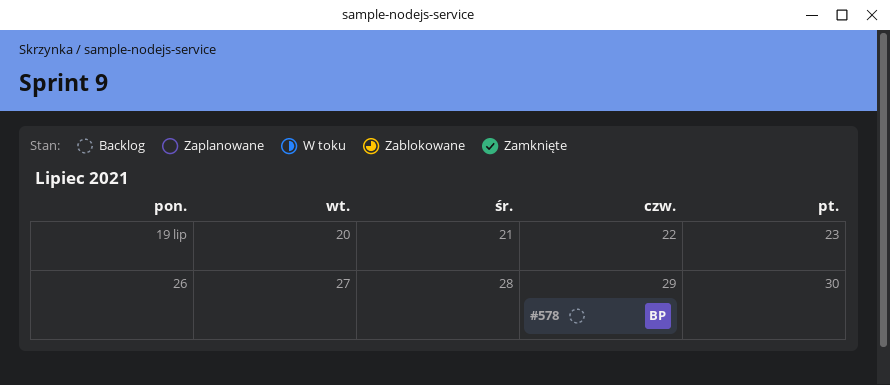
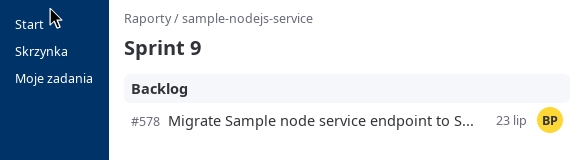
#578, due: Jul 29 -> Jul 23

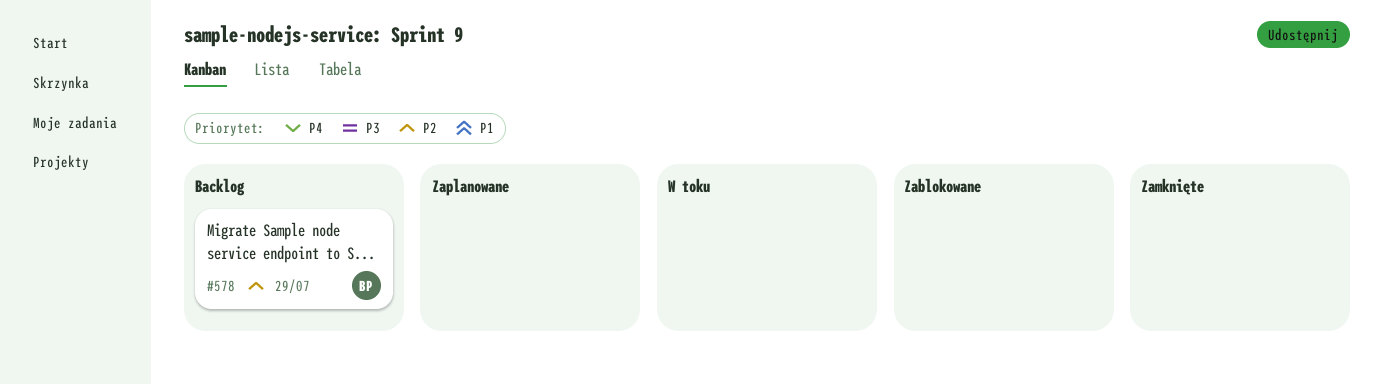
#578, due: Jul 23 -> Jul 29

